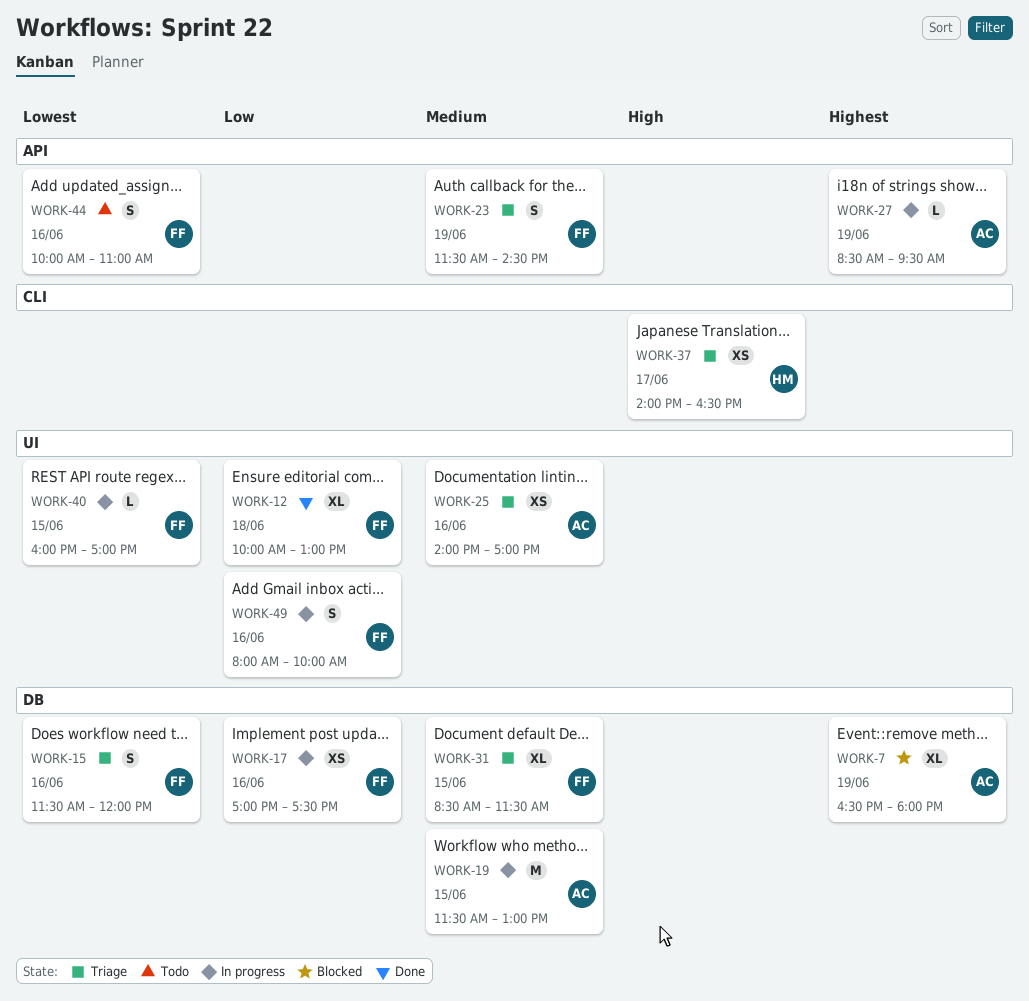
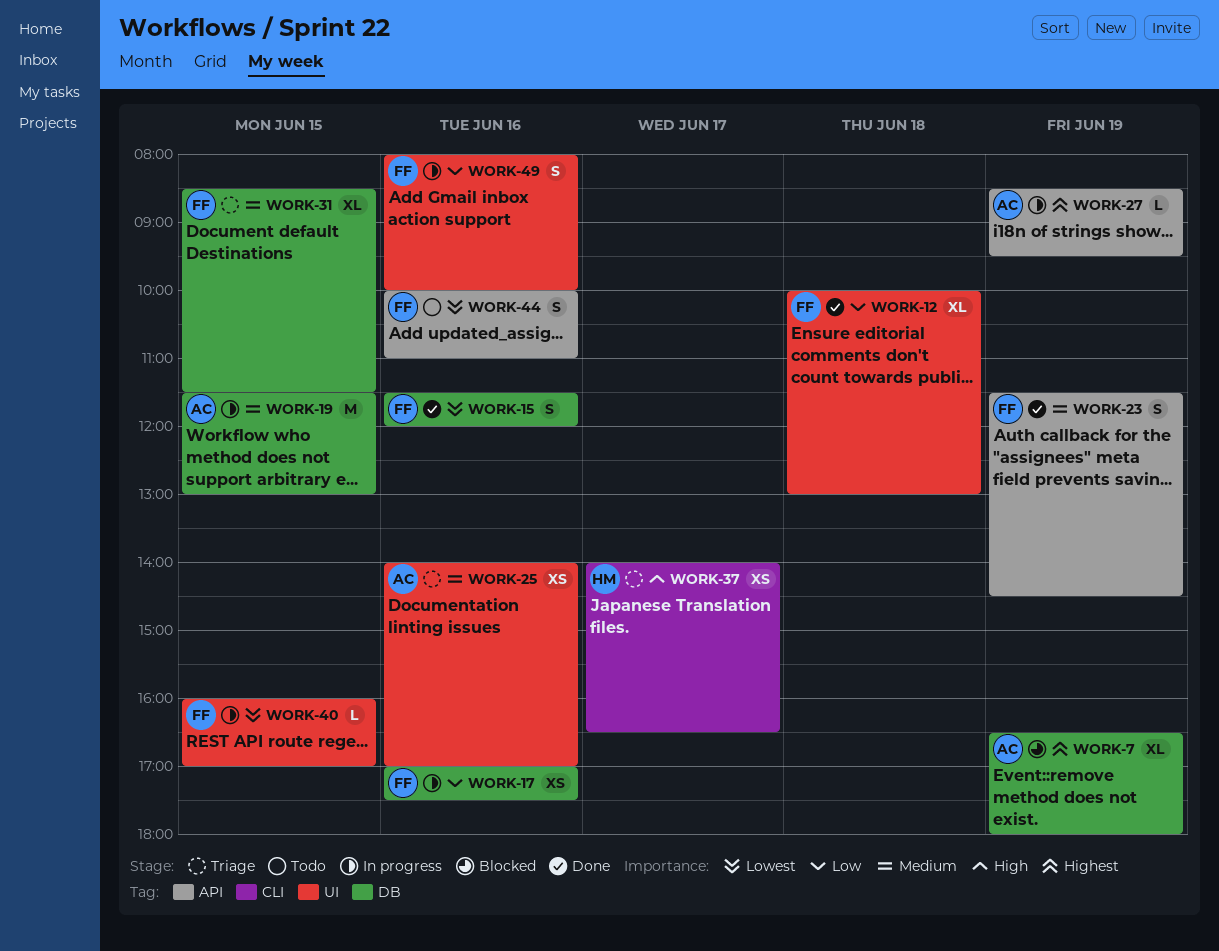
WORK-15, status: Triage -> Done
WORK-23, status: Triage -> Done

